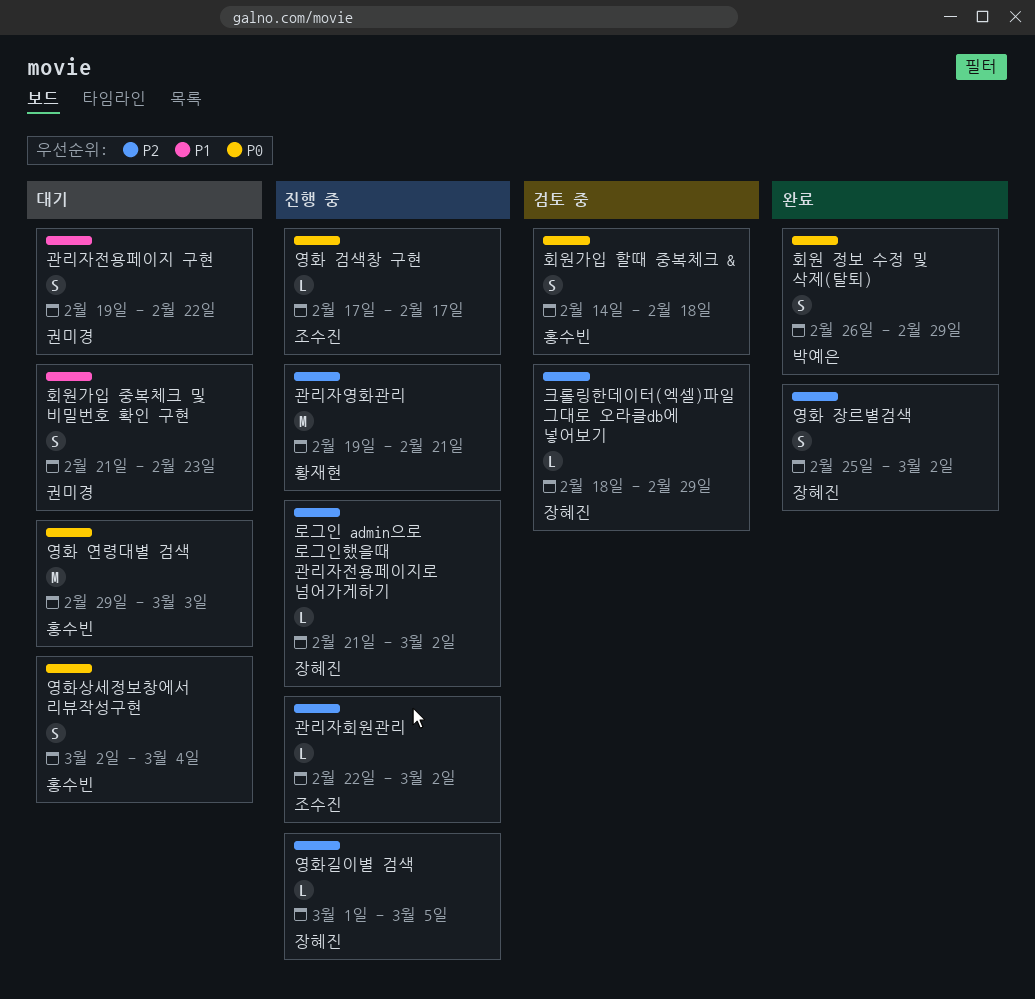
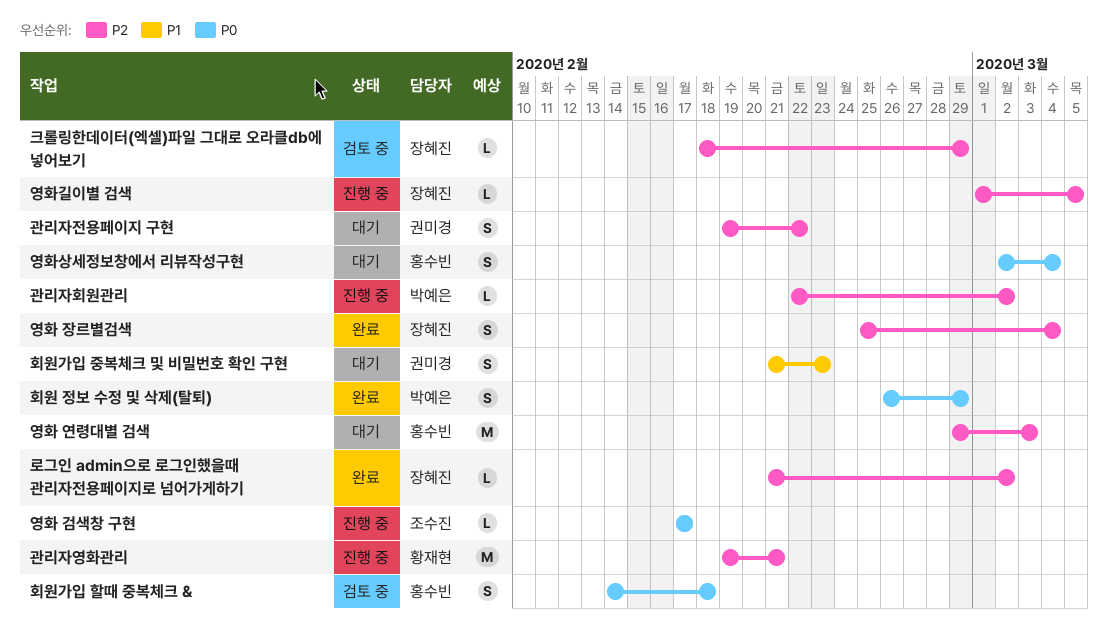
관리자전용페이지 구현, priority: P1 -> P2
관리자회원관리, owner: 조수진 -> 박예은
로그인 admin으로 로그인했을때 관리자전용페이지로 넘어가게하기, status: 진행 중 -> 완료
영화 연령대별 검색, priority: P0 -> P2
영화 장르별검색, due: Mar 2 -> Mar 4

